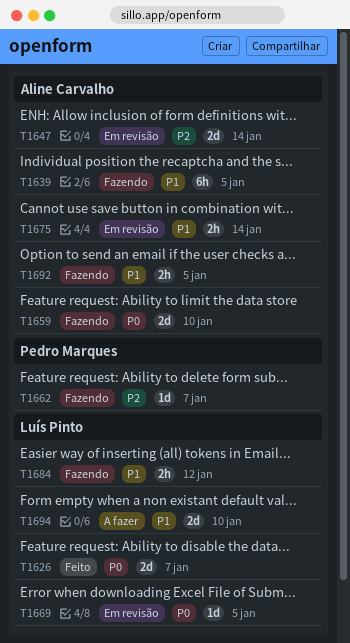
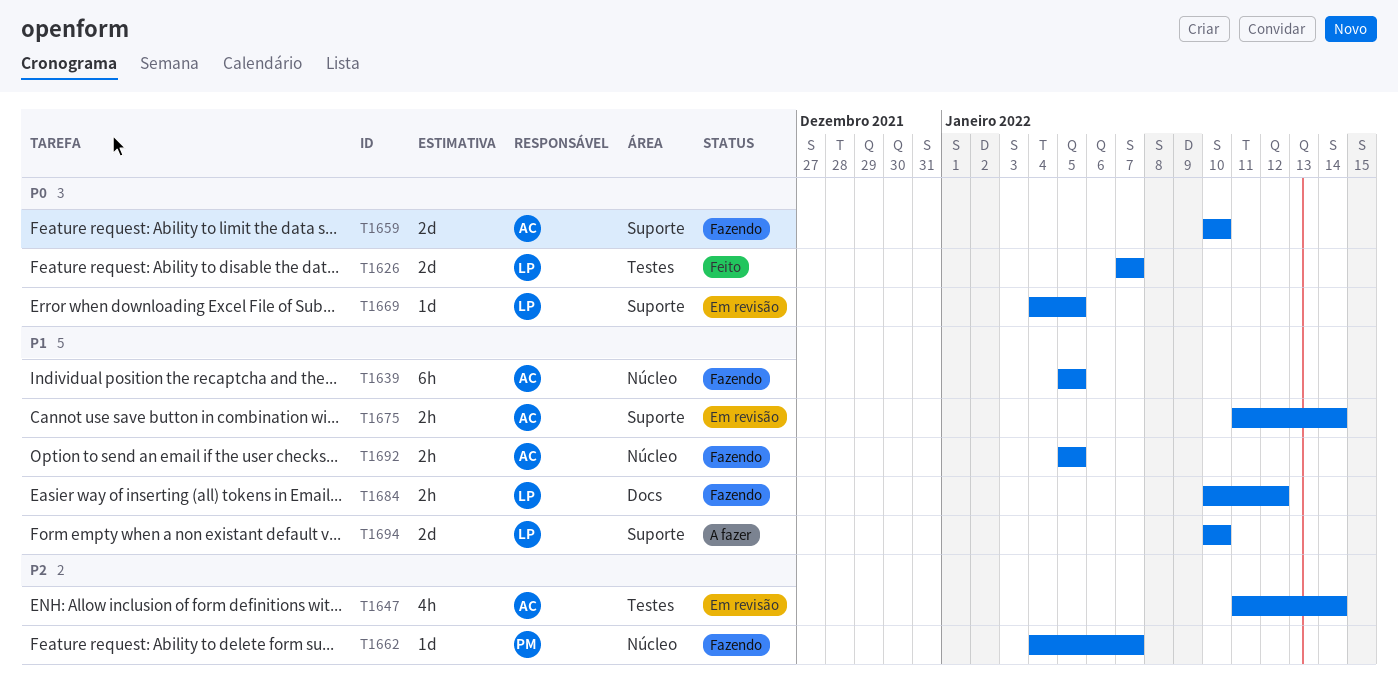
T1647, estimate: 2d -> 4h

